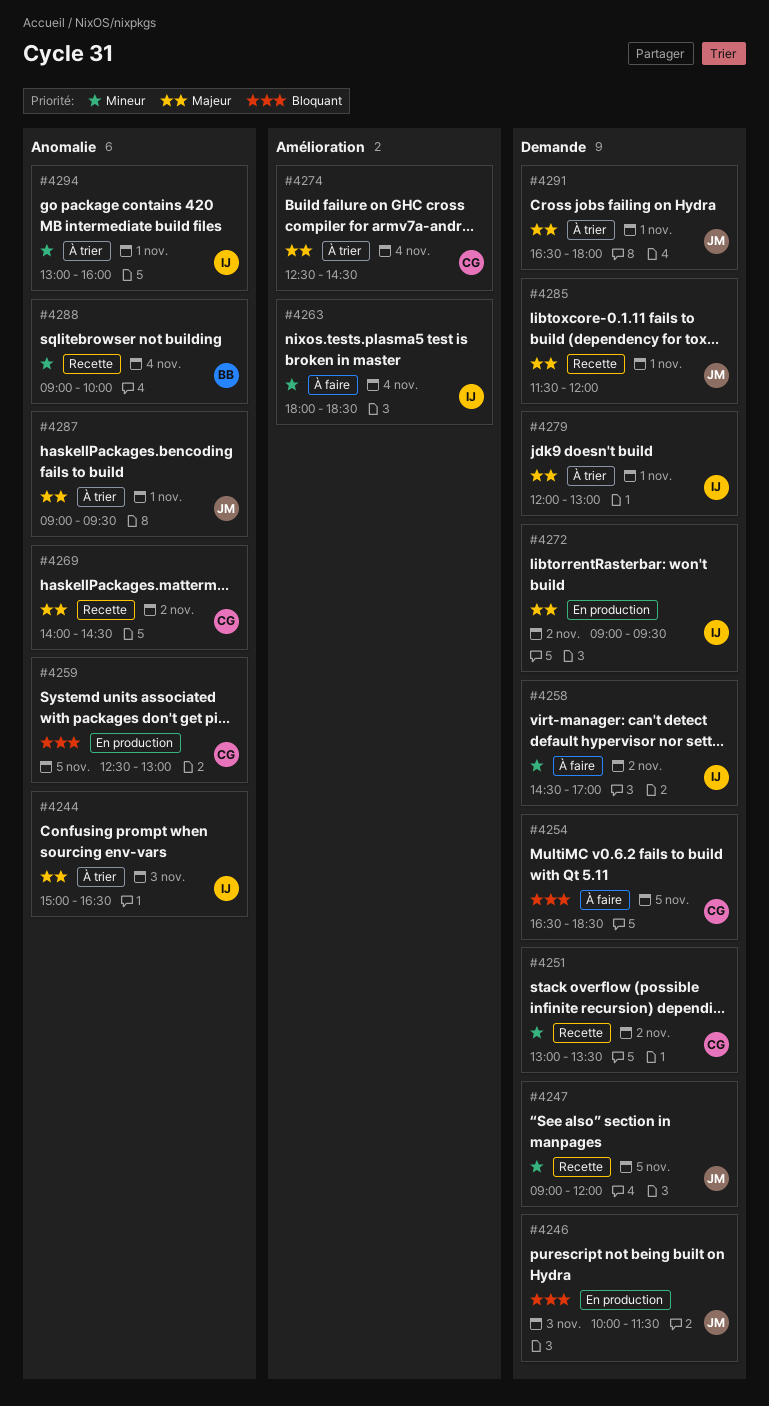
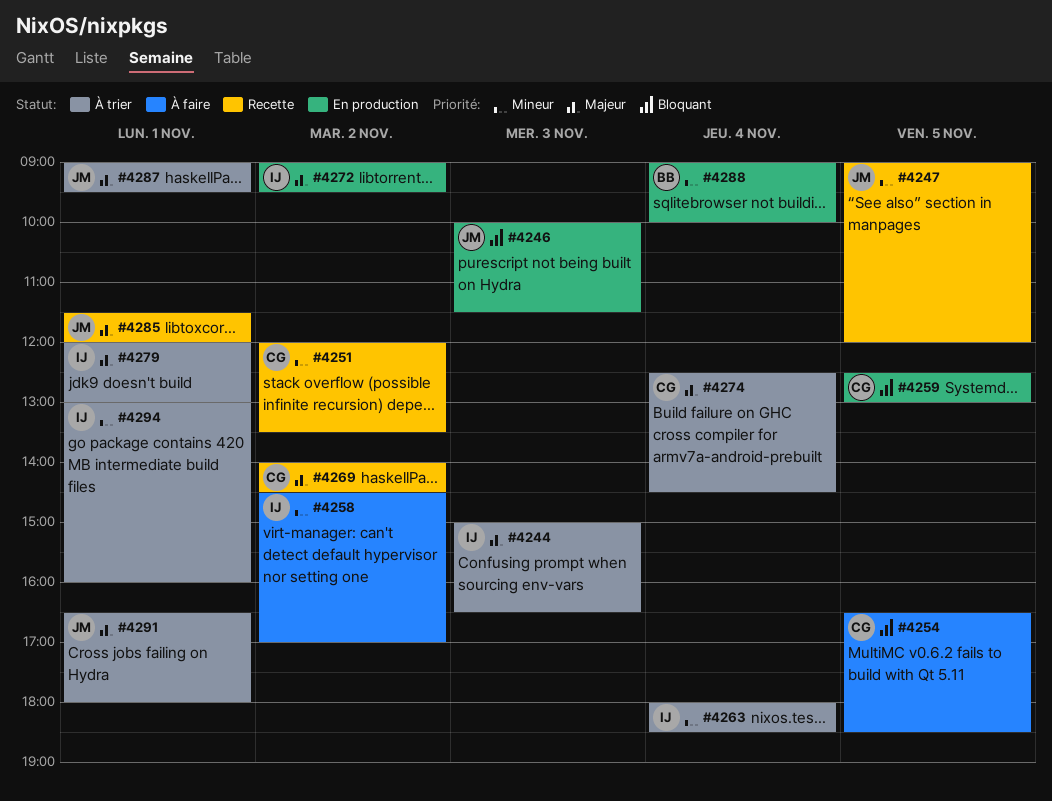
#4251, begins: 13:00 -> 12:00
#4263, status: À faire -> À trier
#4288, status: Recette -> En production

